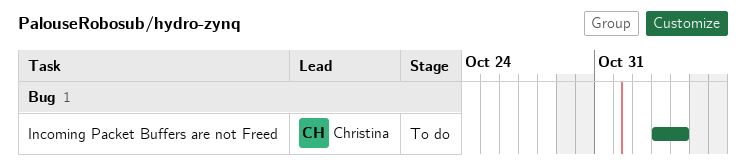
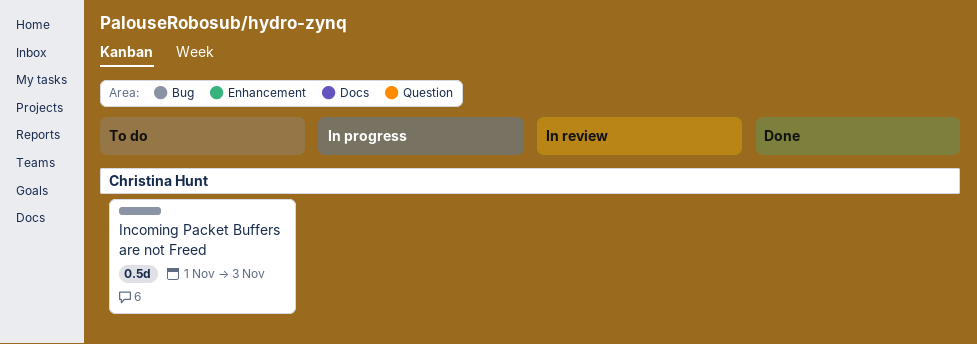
Incoming Packet Buffers are not Freed, start: Nov 3 -> Nov 1
Incoming Packet Buffers are not Freed, due: Nov 4 -> Nov 3

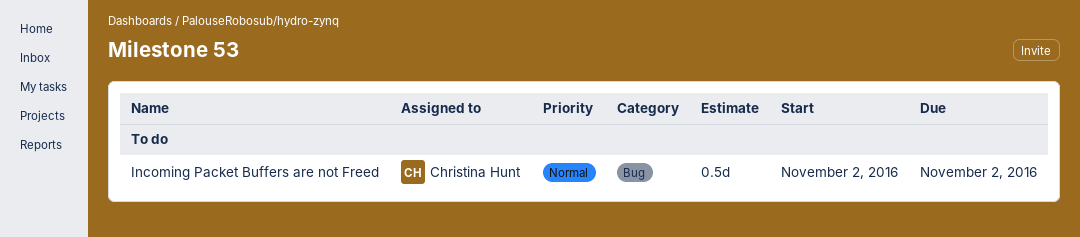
Incoming Packet Buffers are not Freed, start: Nov 1 -> Nov 2
Incoming Packet Buffers are not Freed, due: Nov 3 -> Nov 2

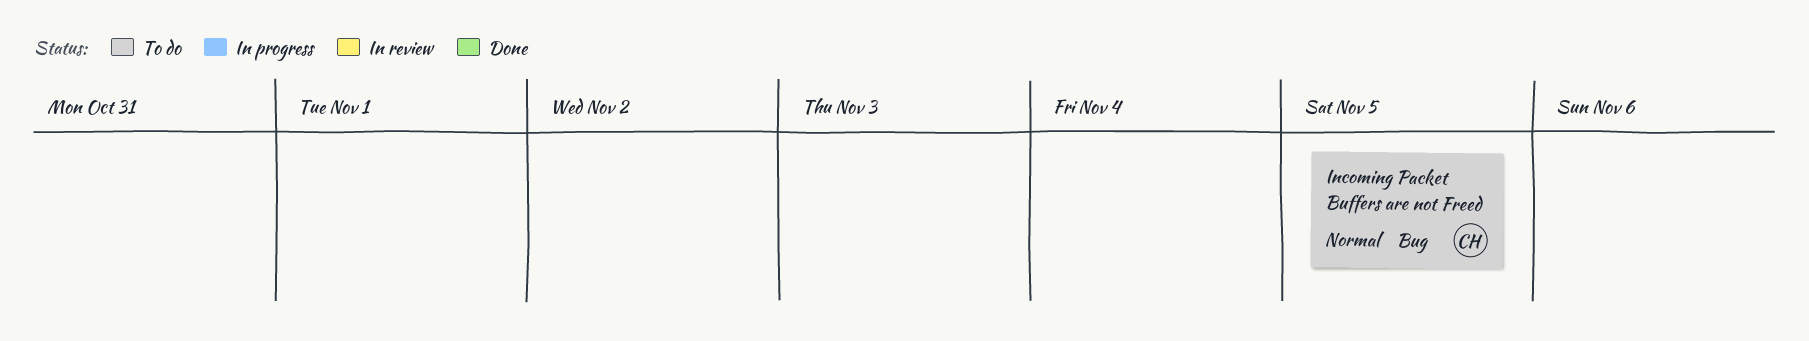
Incoming Packet Buffers are not Freed, due: Nov 2 -> Nov 5

